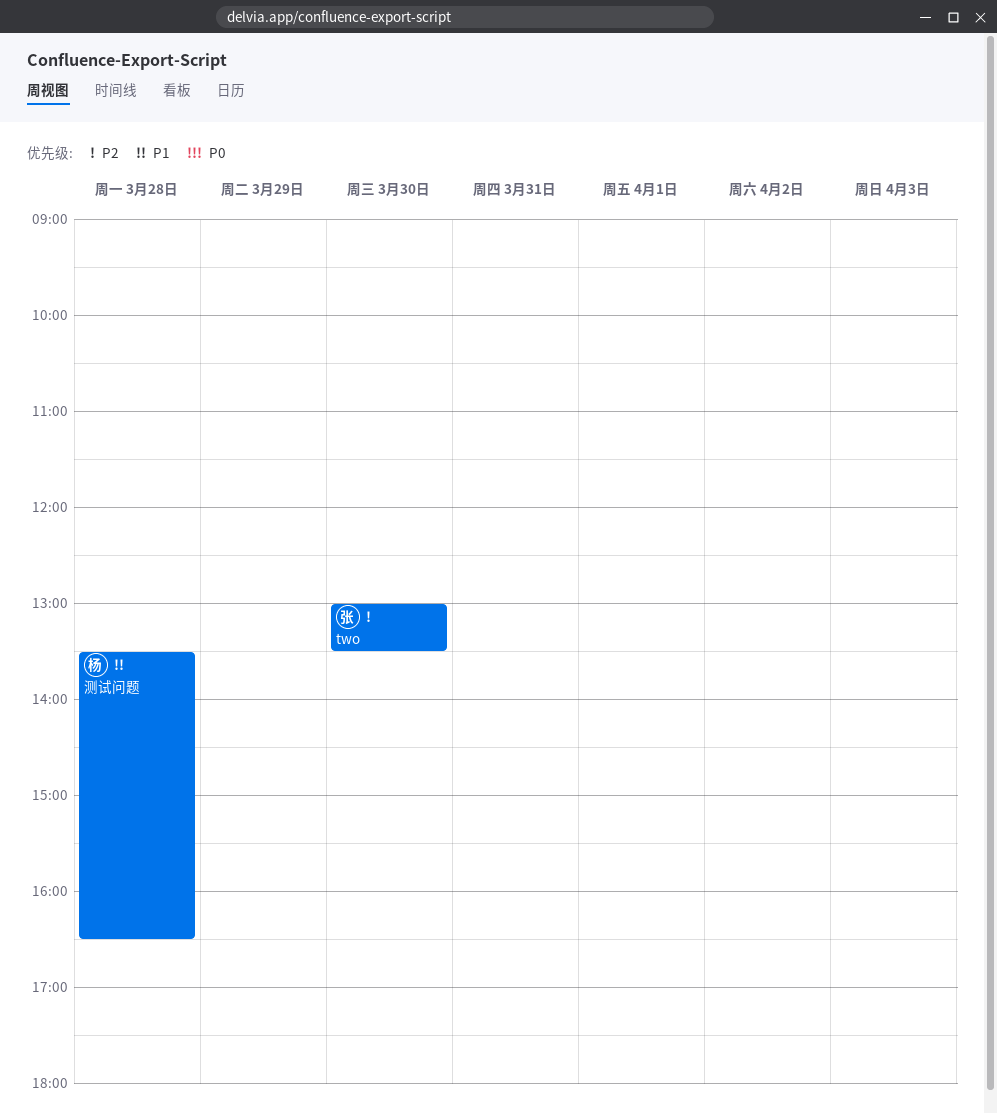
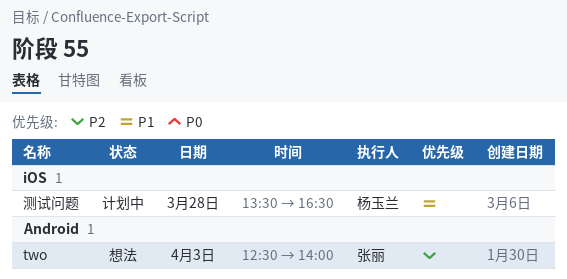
two, day: Mar 30 -> Apr 3
two, begins: 13:00 -> 12:30
two, ends: 13:30 -> 14:00

